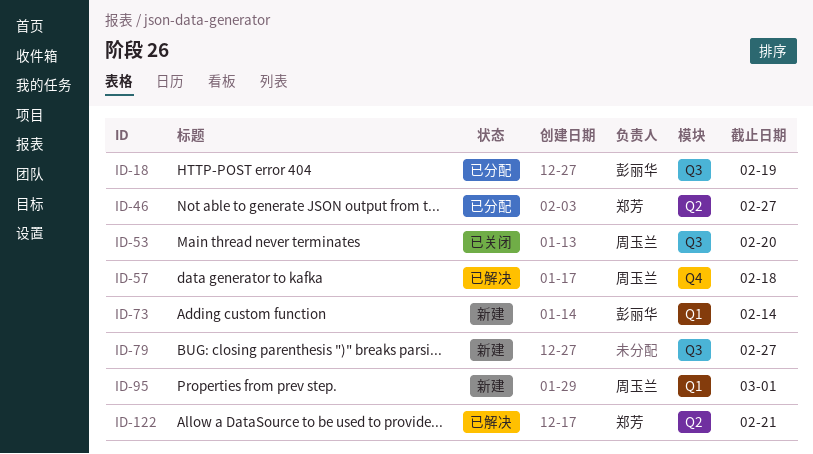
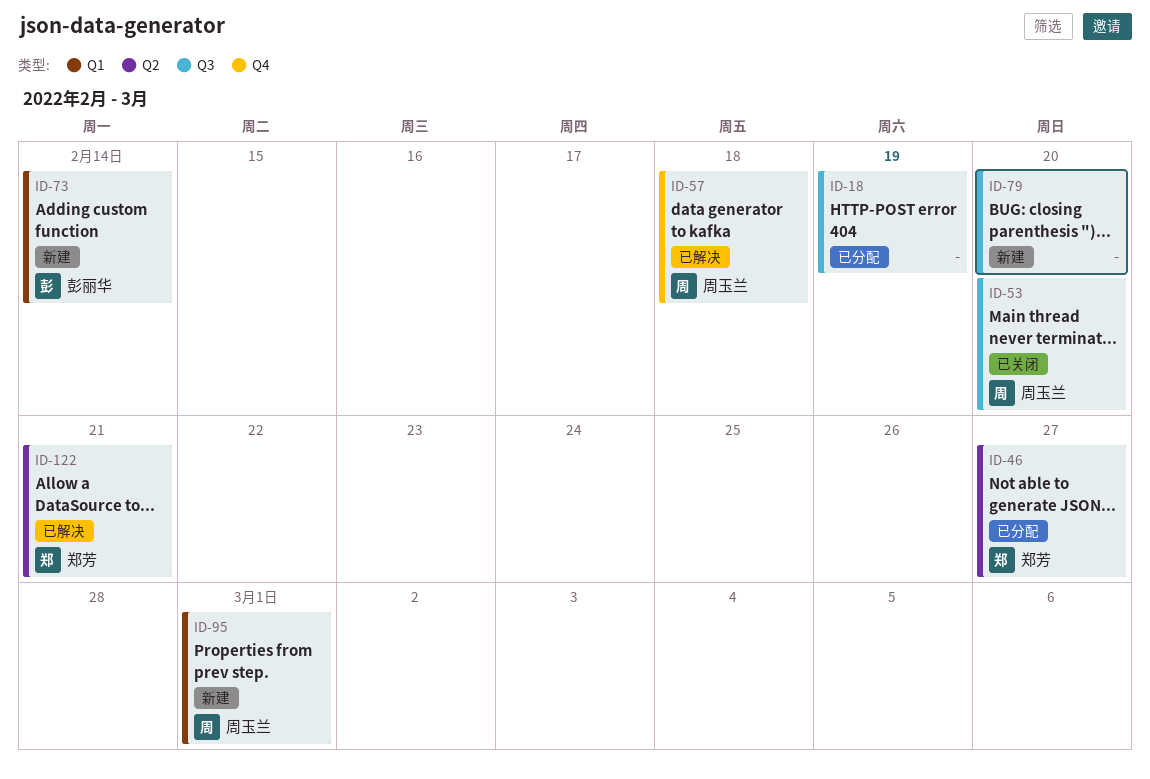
ID-18, owner: 彭丽华 -> none
ID-79, due: Feb 27 -> Feb 20

